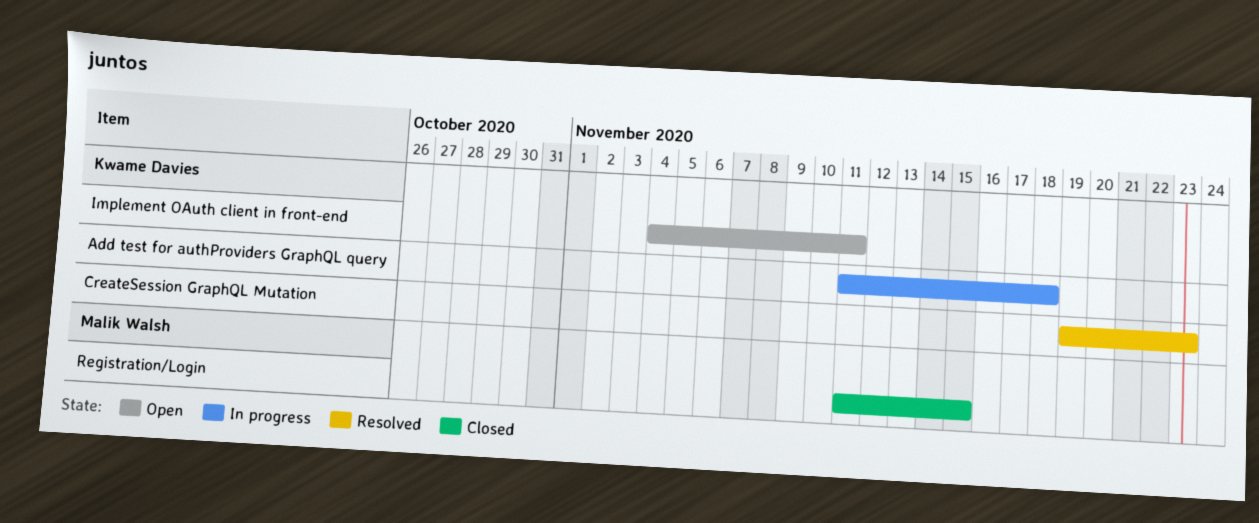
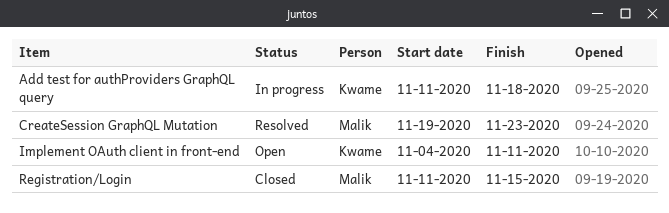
CreateSession GraphQL Mutation, owner: Kwame Davies -> Malik Walsh

